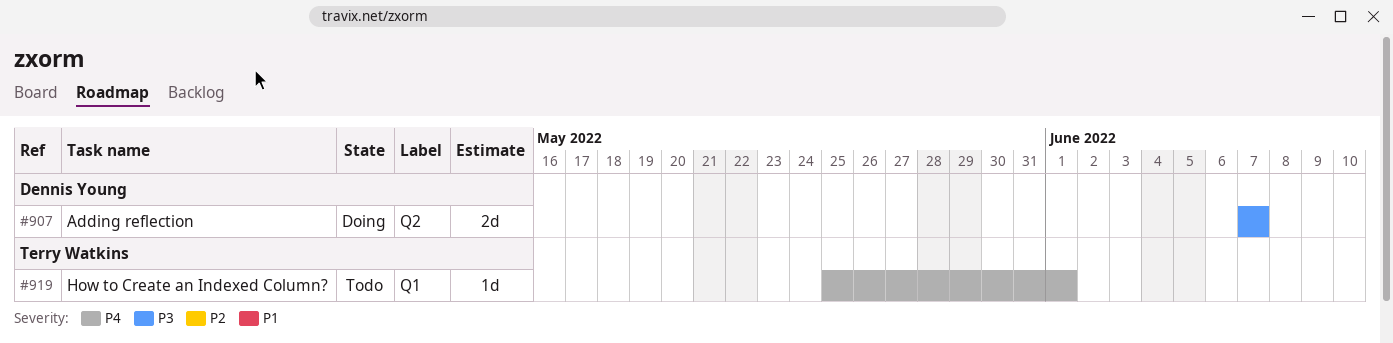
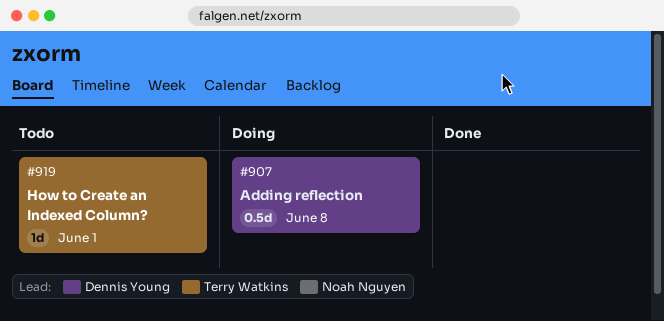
#907, estimate: 2d -> 0.5d
#907, due: Jun 7 -> Jun 8

